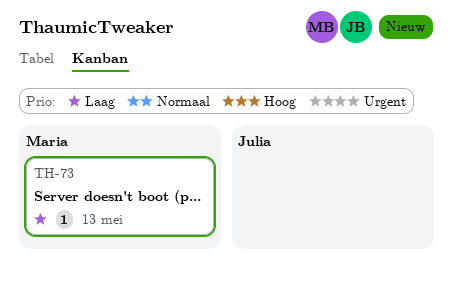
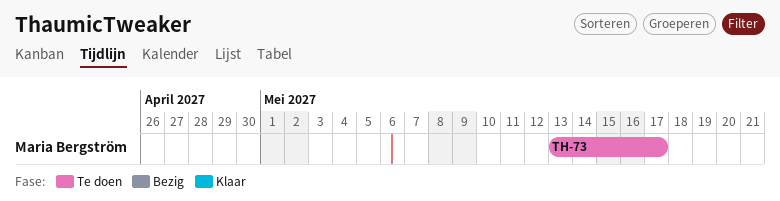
TH-73, due: May 13 -> May 17

